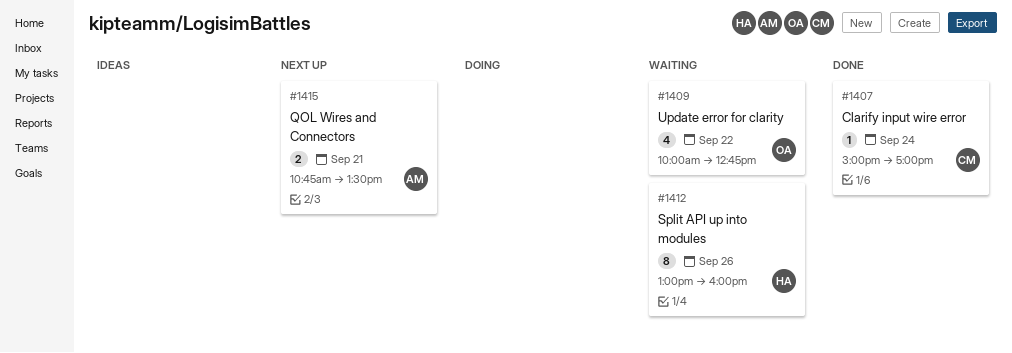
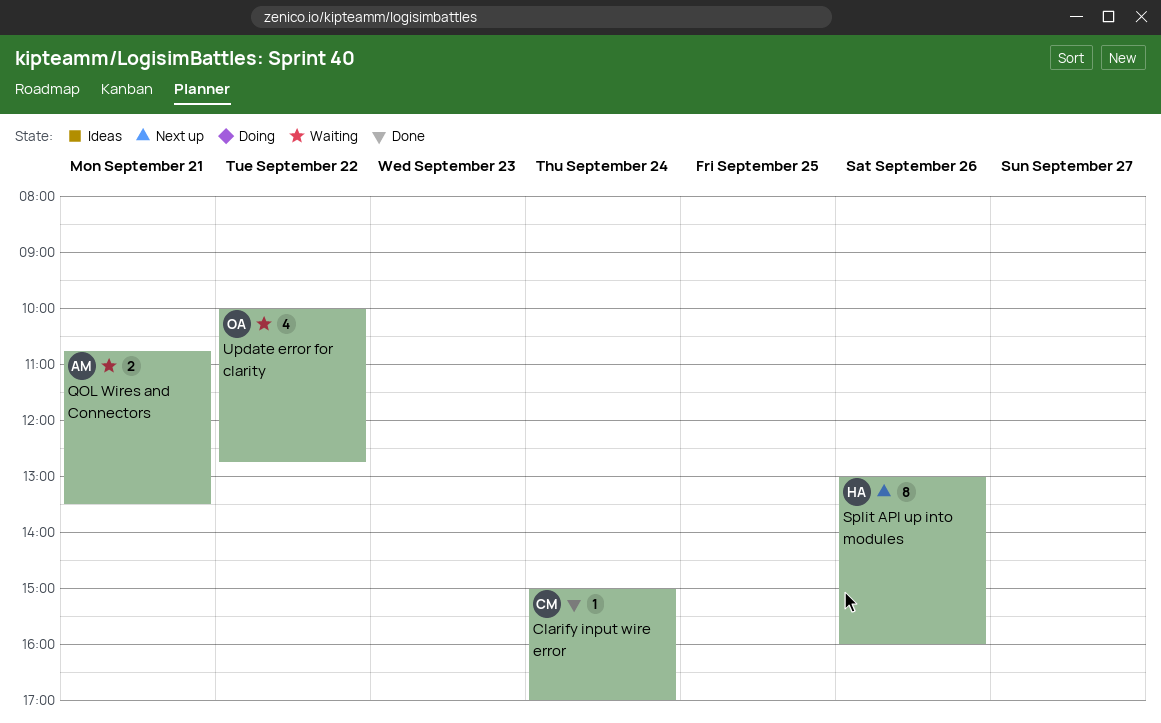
QOL Wires and Connectors, status: Next up -> Waiting
Split API up into modules, status: Waiting -> Next up

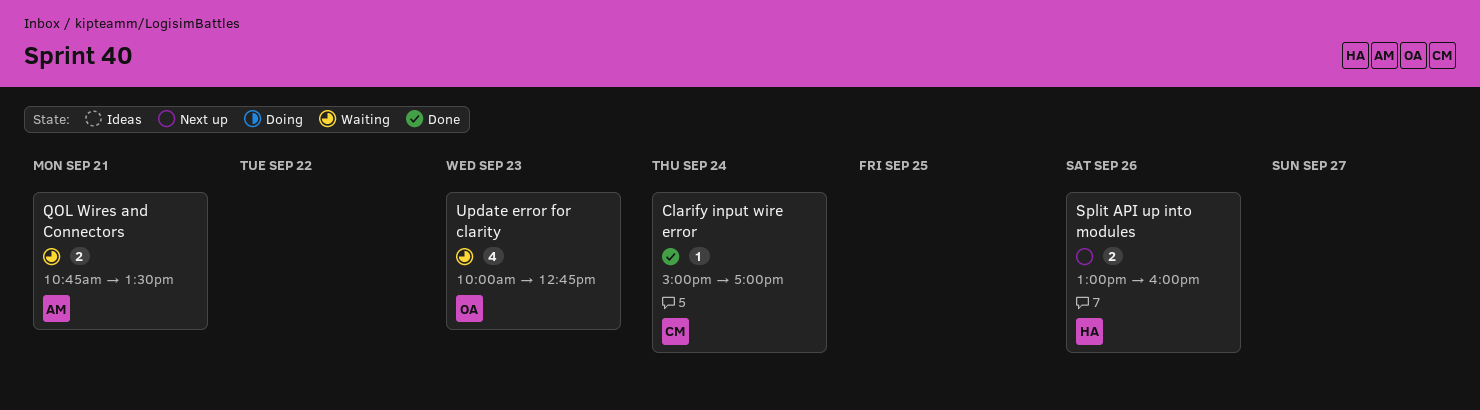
Split API up into modules, estimate: 8 -> 2
Update error for clarity, day: Sep 22 -> Sep 23

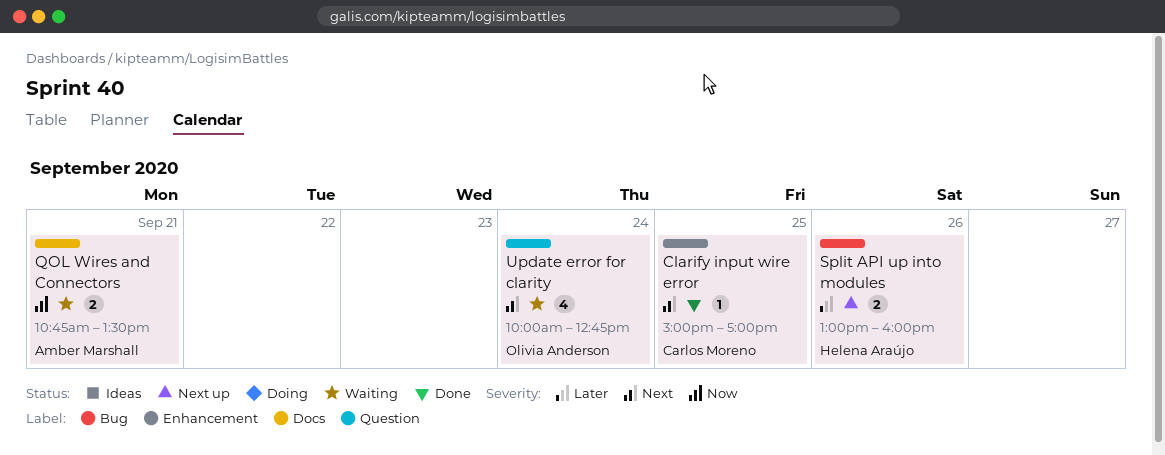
Clarify input wire error, day: Sep 24 -> Sep 25
Update error for clarity, day: Sep 23 -> Sep 24

